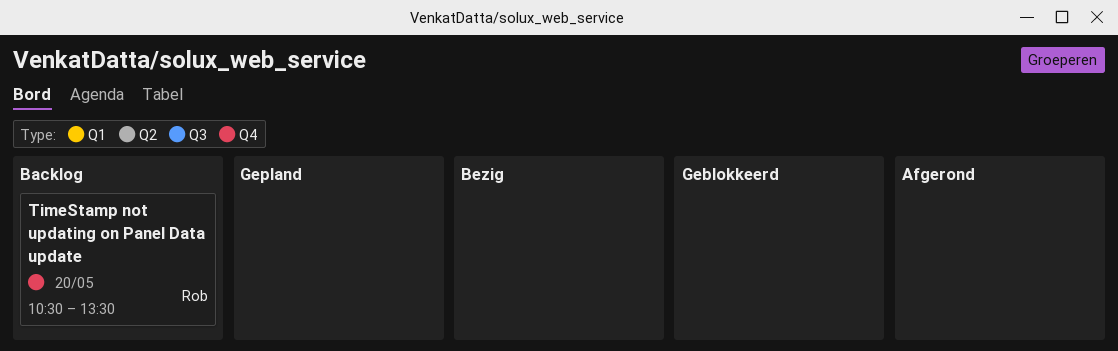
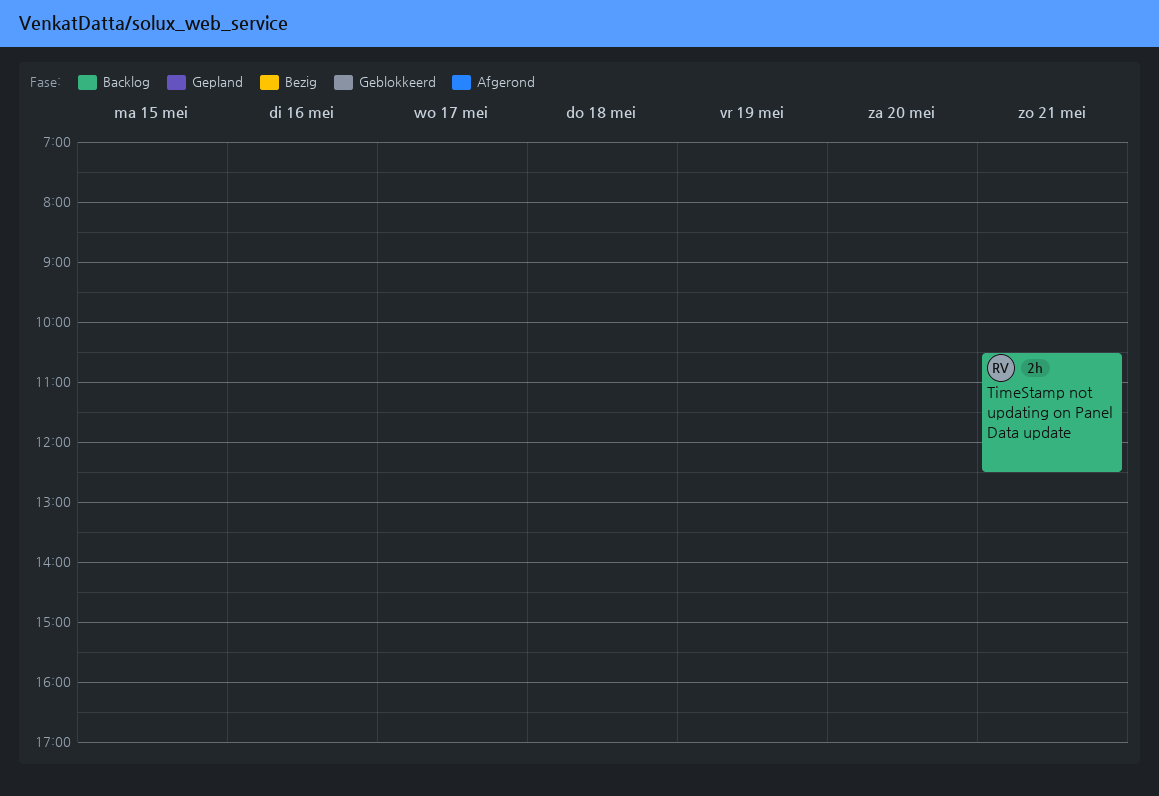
TimeStamp not updating on Panel Data update, day: May 20 -> May 21
TimeStamp not updating on Panel Data update, ends: 13:30 -> 12:30

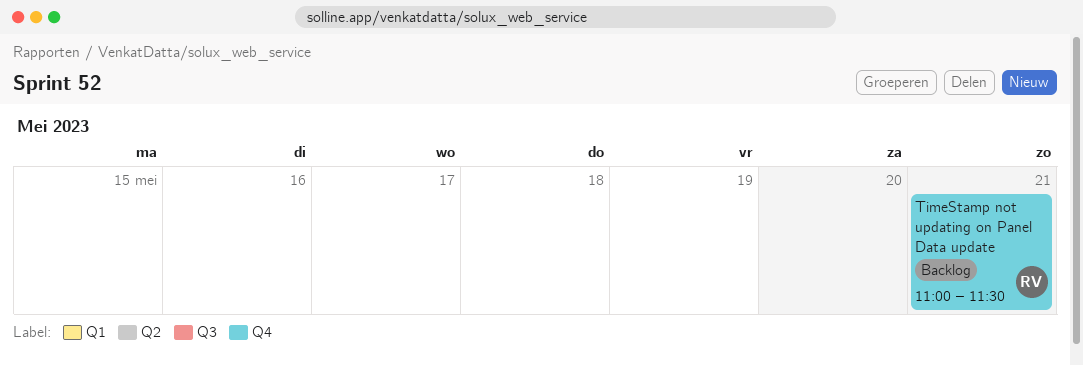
TimeStamp not updating on Panel Data update, begins: 10:30 -> 11:00
TimeStamp not updating on Panel Data update, ends: 12:30 -> 11:30

